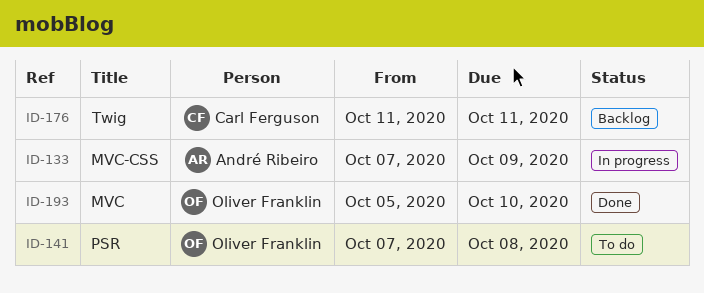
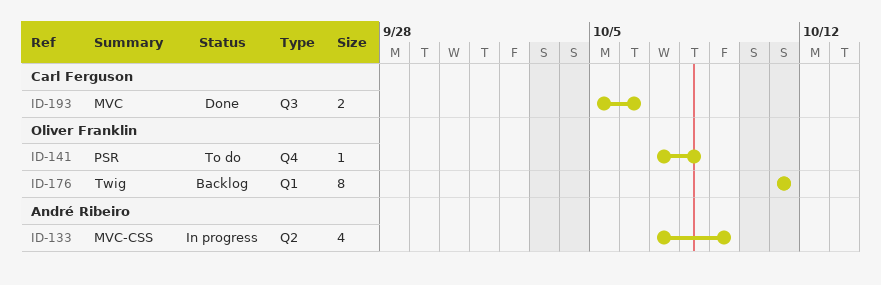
ID-176, owner: Carl Ferguson -> Oliver Franklin
ID-193, owner: Oliver Franklin -> Carl Ferguson
ID-193, due: Oct 10 -> Oct 6

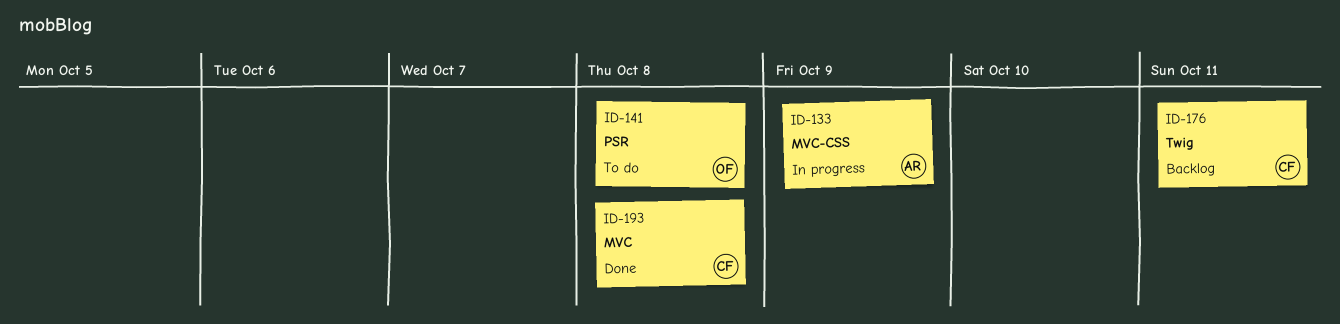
ID-176, owner: Oliver Franklin -> Carl Ferguson
ID-193, due: Oct 6 -> Oct 8

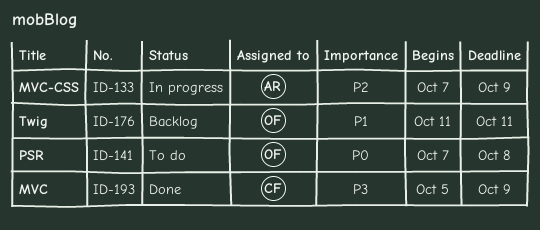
ID-176, owner: CF -> OF
ID-193, due: Oct 8 -> Oct 9

